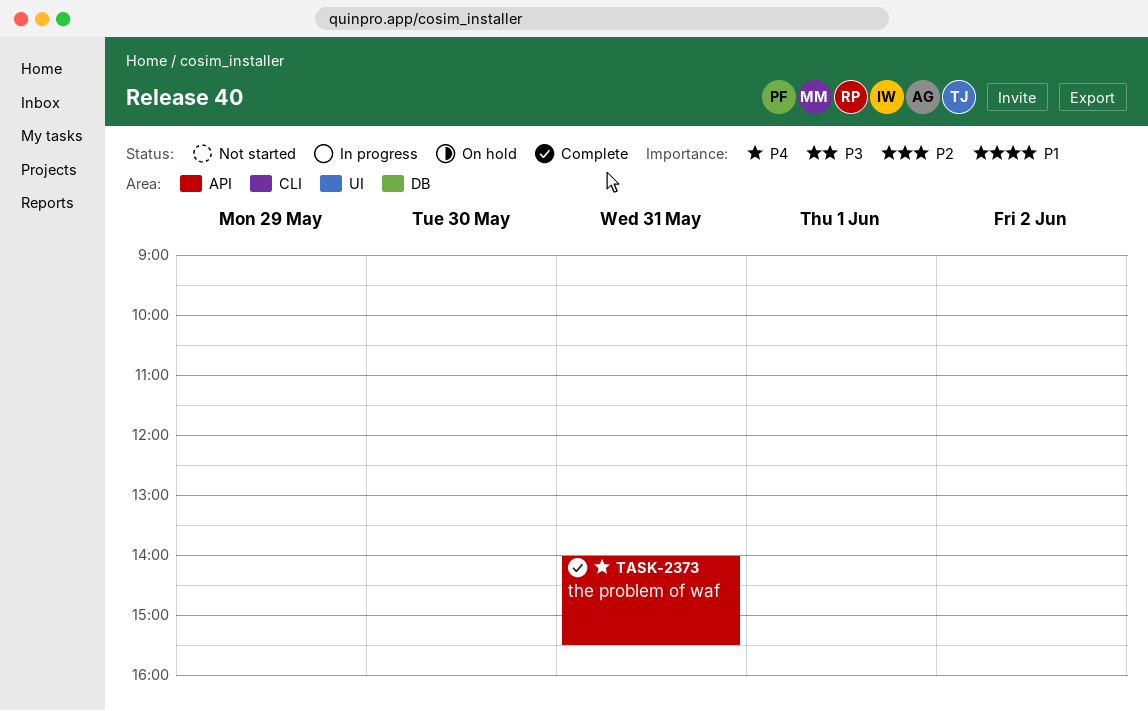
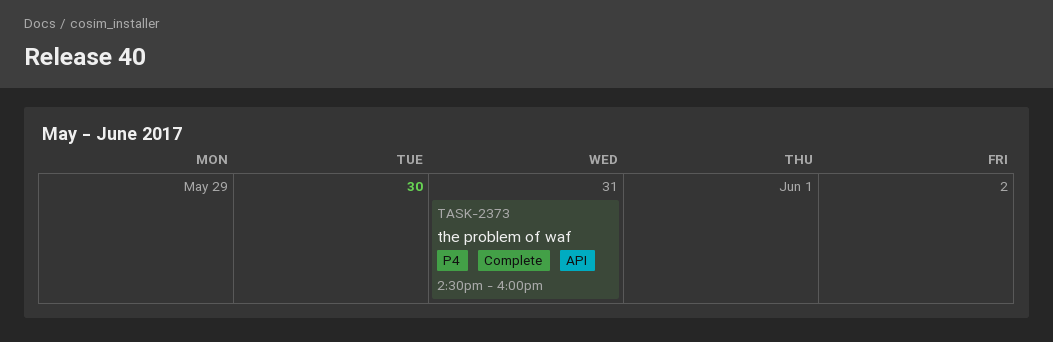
TASK-2373, begins: 14:00 -> 14:30
TASK-2373, ends: 15:30 -> 16:00

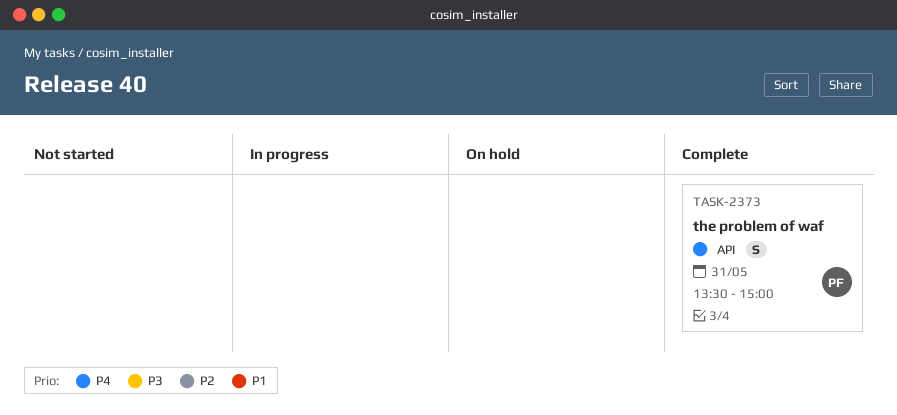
TASK-2373, begins: 14:30 -> 13:30
TASK-2373, ends: 16:00 -> 15:00

